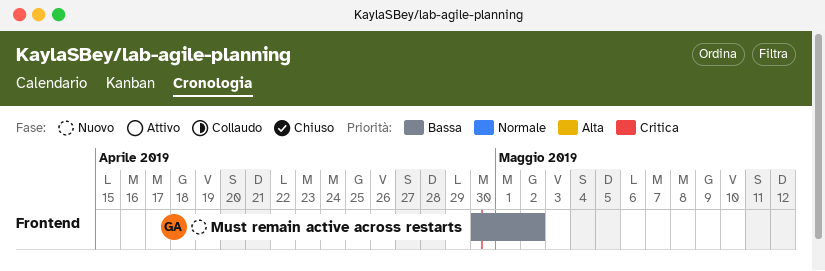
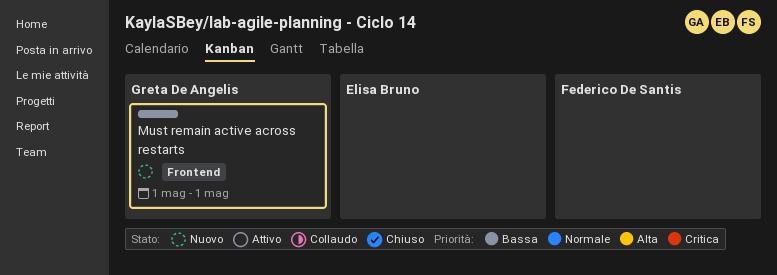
Must remain active across restarts, start: Apr 30 -> May 1
Must remain active across restarts, due: May 2 -> May 1

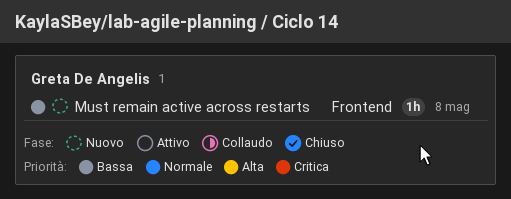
Must remain active across restarts, due: May 1 -> May 8

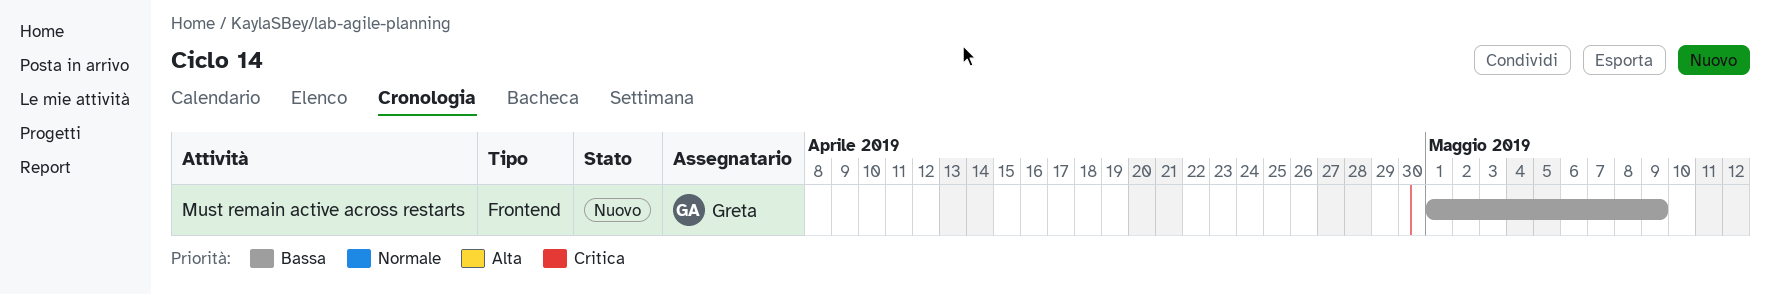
Must remain active across restarts, due: May 8 -> May 9

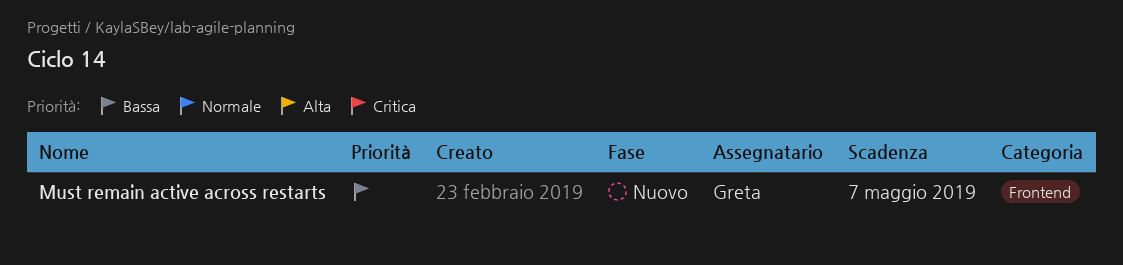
Must remain active across restarts, due: May 9 -> May 7

